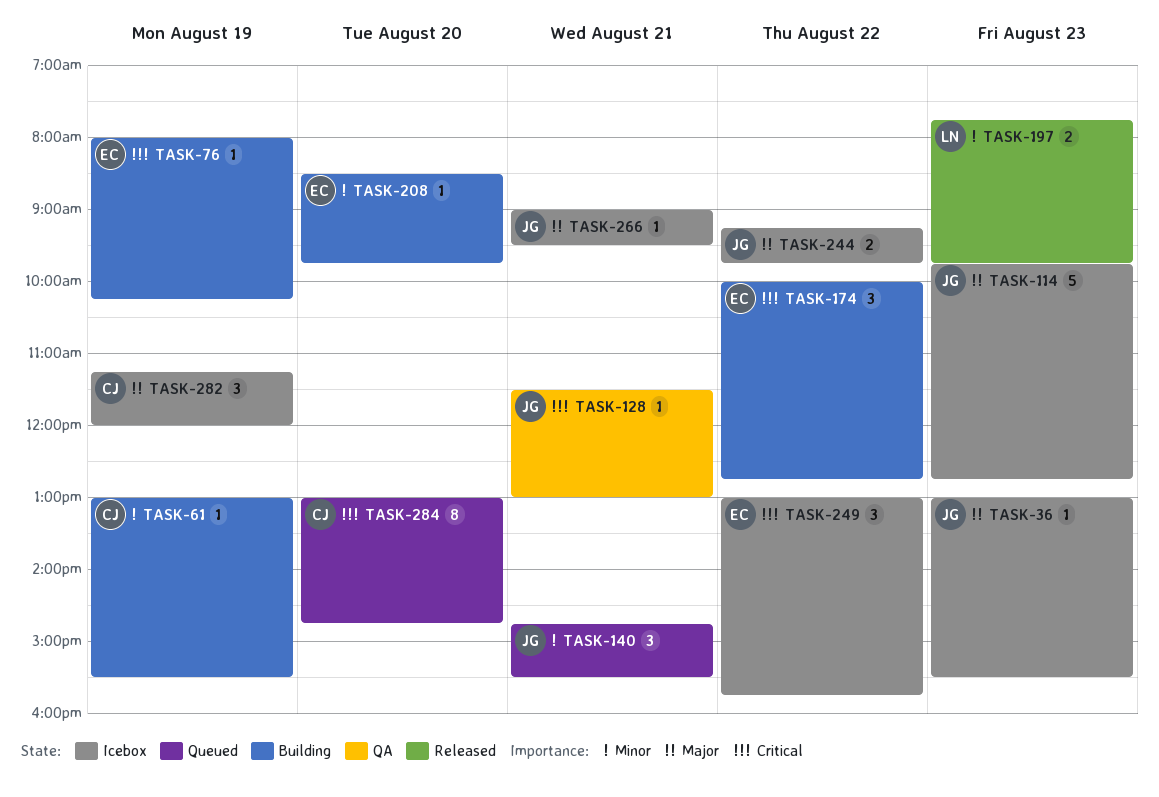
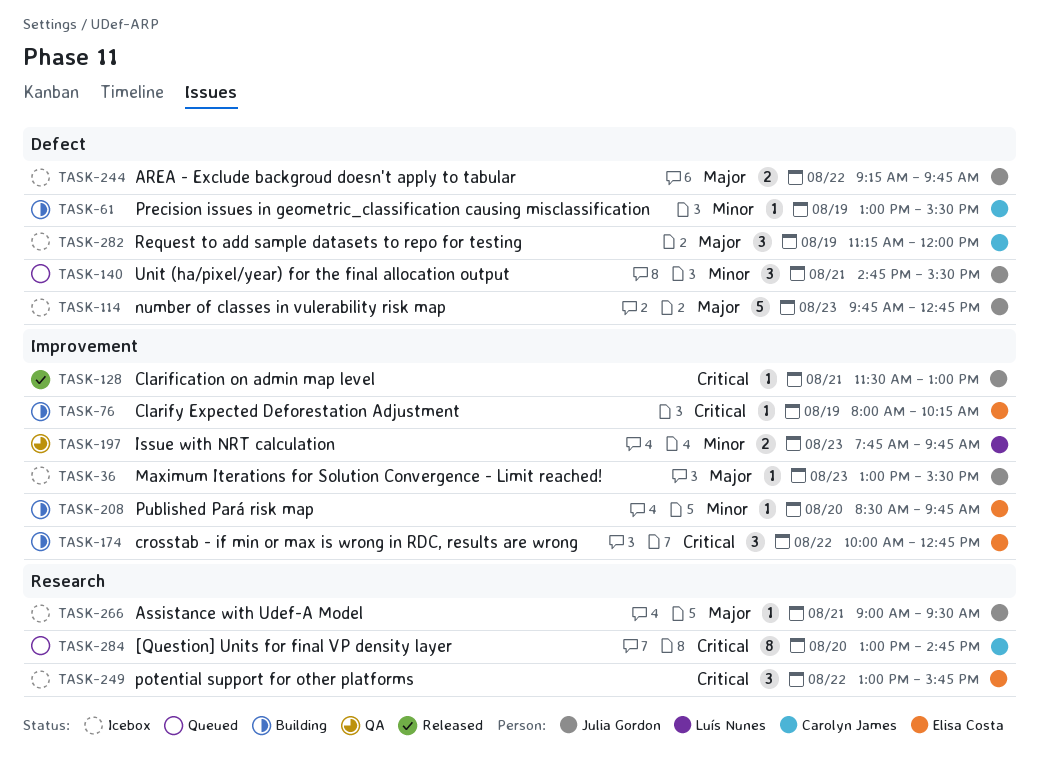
TASK-128, status: QA -> Released
TASK-197, status: Released -> QA

